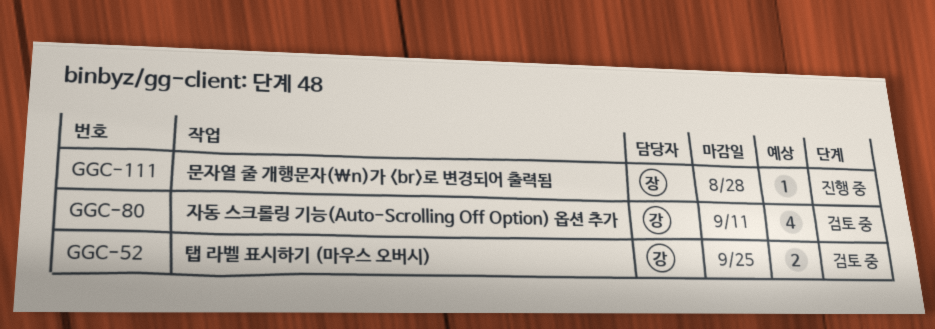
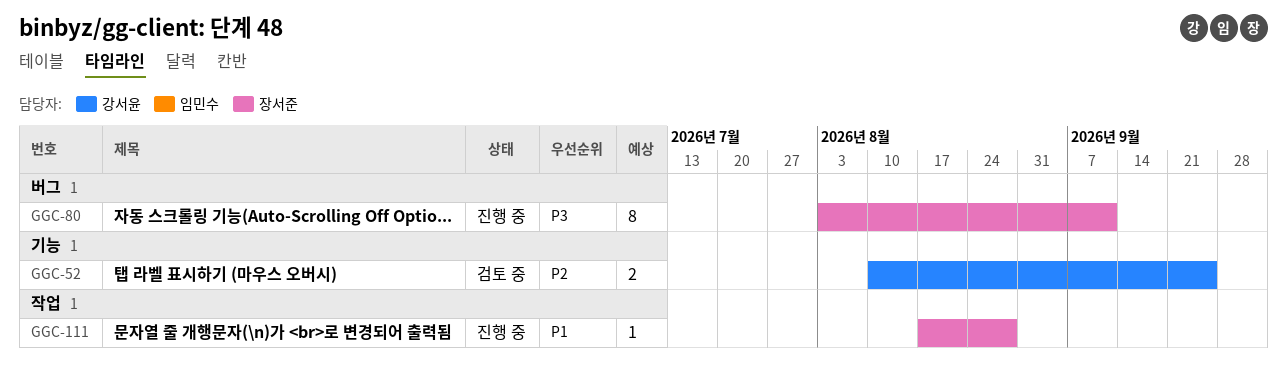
GGC-80, status: 검토 중 -> 진행 중
GGC-80, owner: 강서윤 -> 장서준
GGC-80, estimate: 4 -> 8

